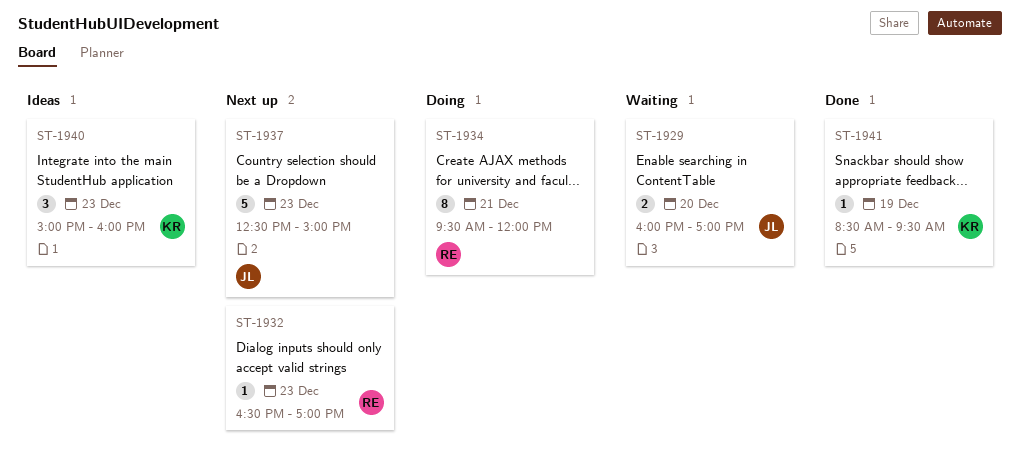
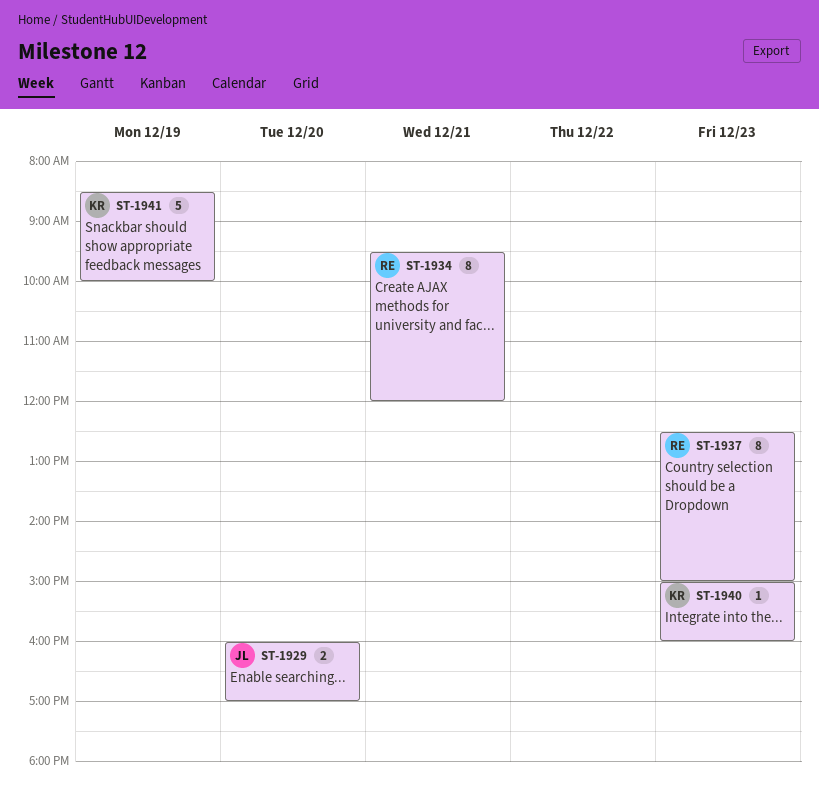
ST-1932: present -> none
ST-1937, owner: JL -> RE
ST-1937, estimate: 5 -> 8
ST-1940, estimate: 3 -> 1
ST-1941, estimate: 1 -> 5
ST-1941, ends: 09:30 -> 10:00

